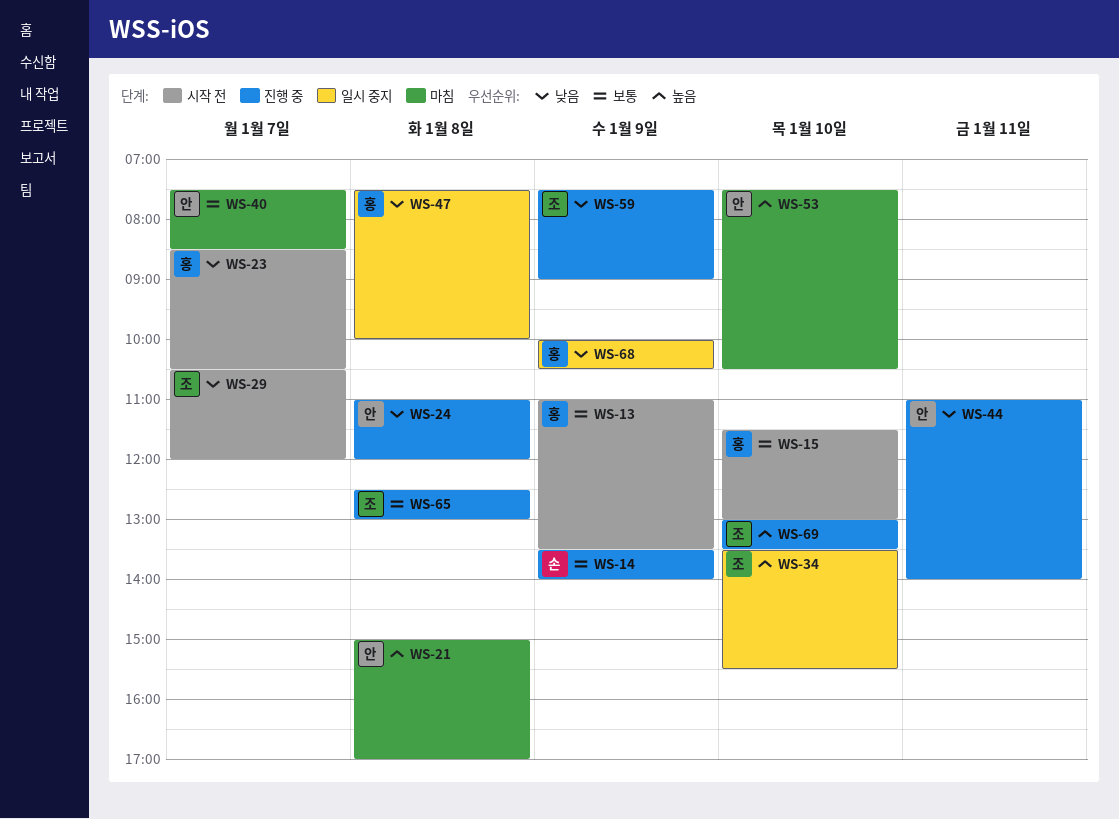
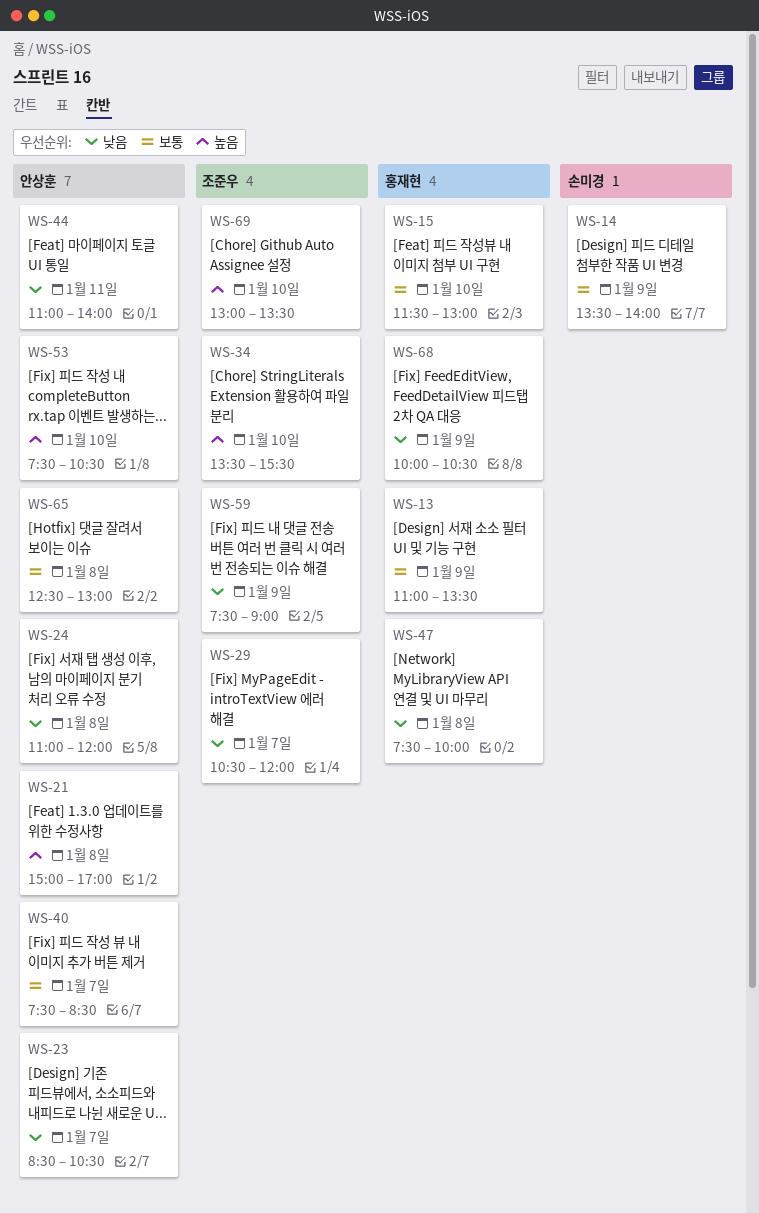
WS-23, owner: 홍재현 -> 안상훈
WS-65, owner: 조준우 -> 안상훈

